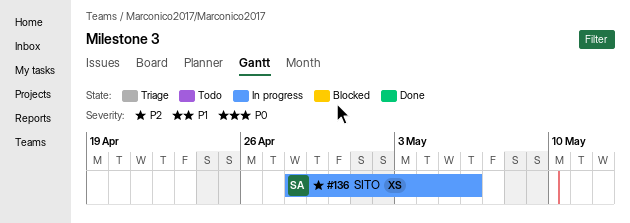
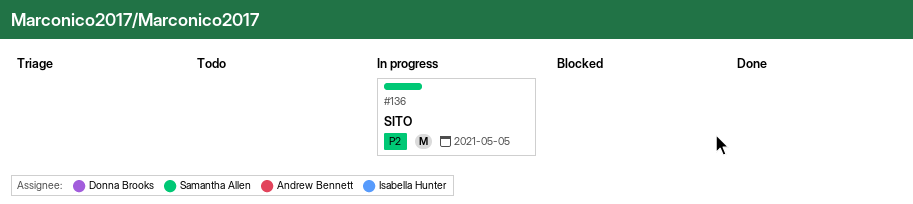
#136, estimate: XS -> M
#136, due: May 6 -> May 5

